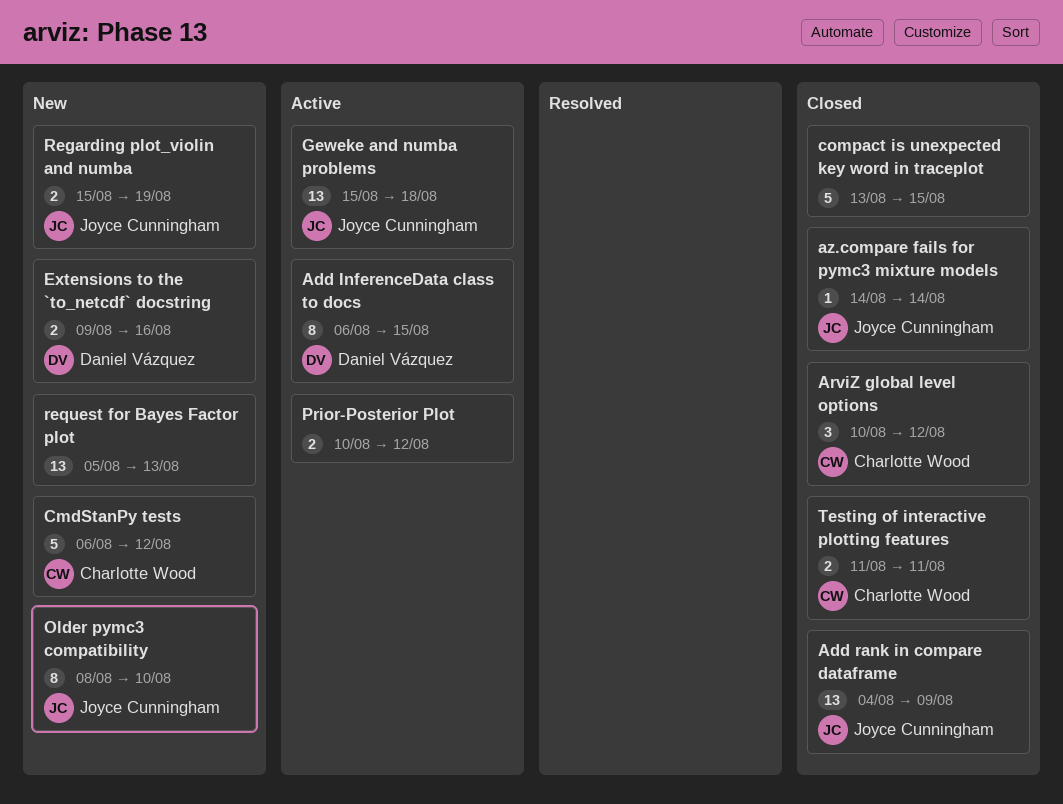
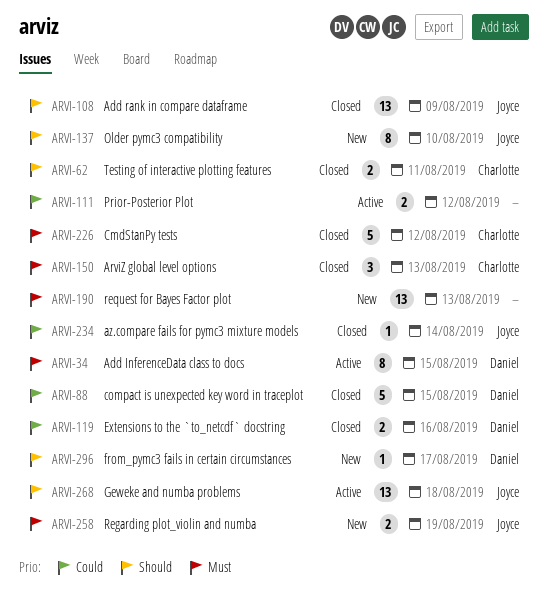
ArviZ global level options, due: Aug 12 -> Aug 13
CmdStanPy tests, status: New -> Closed
compact is unexpected key word in traceplot, owner: none -> Daniel Vázquez
Extensions to the `to_netcdf` docstring, status: New -> Closed
from_pymc3 fails in certain circumstances: none -> present

